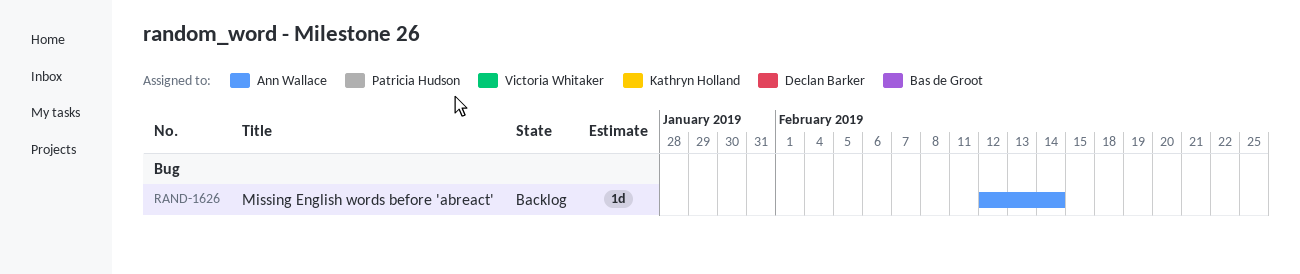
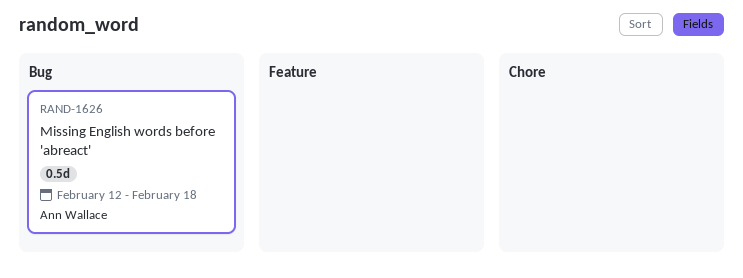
RAND-1626, estimate: 1d -> 0.5d
RAND-1626, due: Feb 14 -> Feb 18

